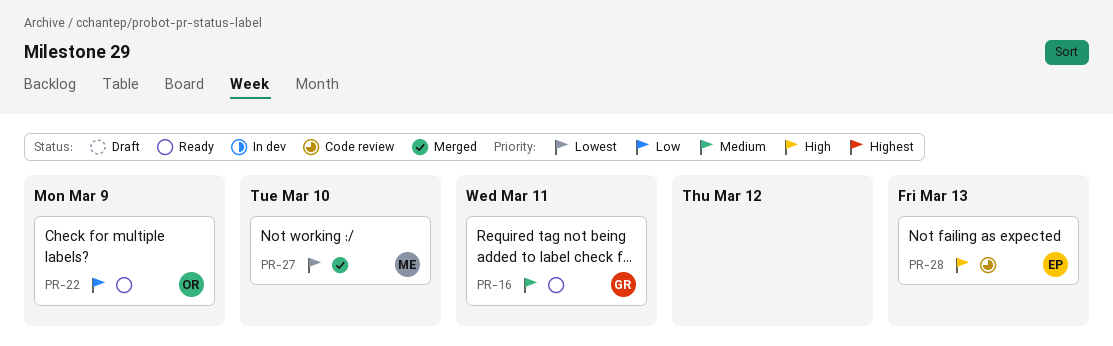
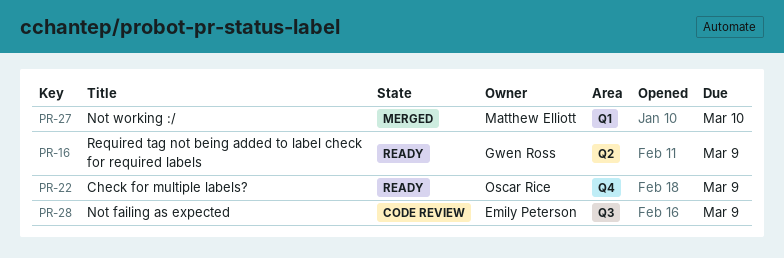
PR-16, due: Mar 11 -> Mar 9
PR-28, due: Mar 13 -> Mar 9

